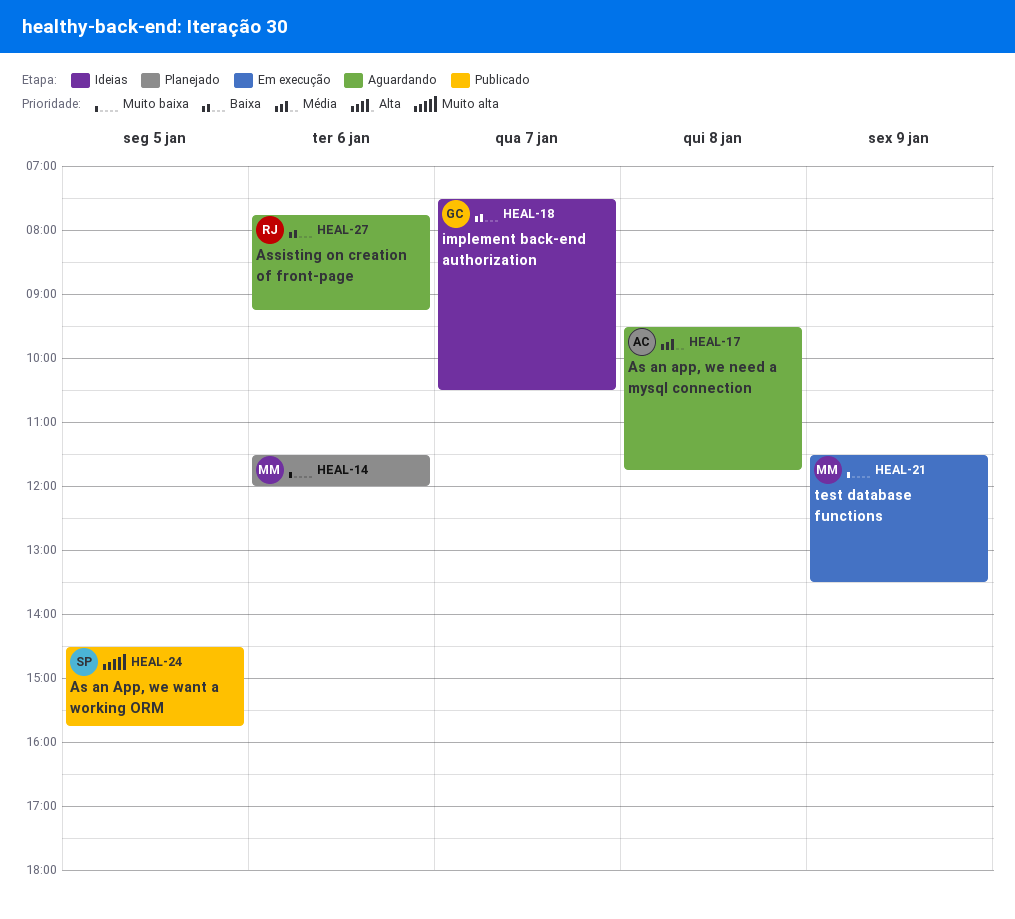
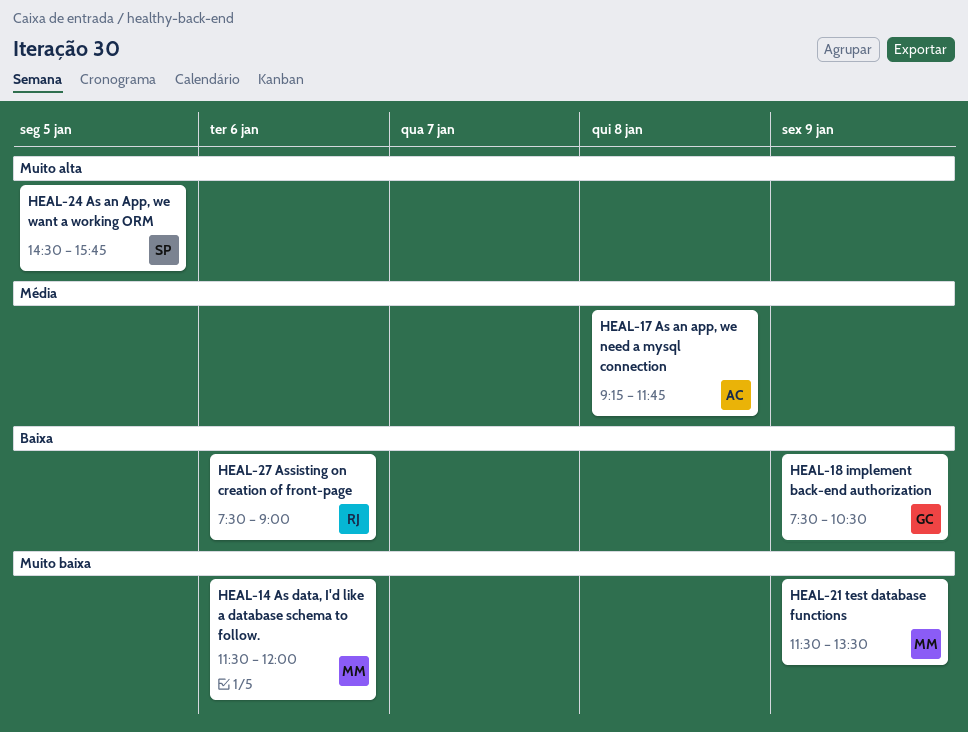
HEAL-17, begins: 09:30 -> 09:15
HEAL-18, day: Jan 7 -> Jan 9
HEAL-27, begins: 07:45 -> 07:30
HEAL-27, ends: 09:15 -> 09:00

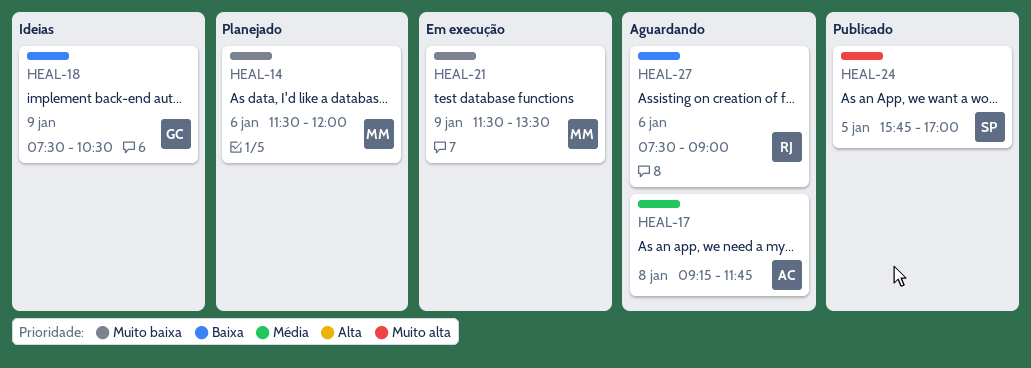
HEAL-24, begins: 14:30 -> 15:45
HEAL-24, ends: 15:45 -> 17:00

